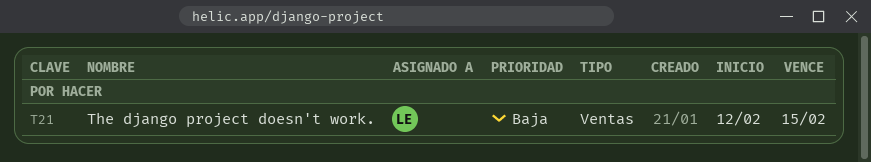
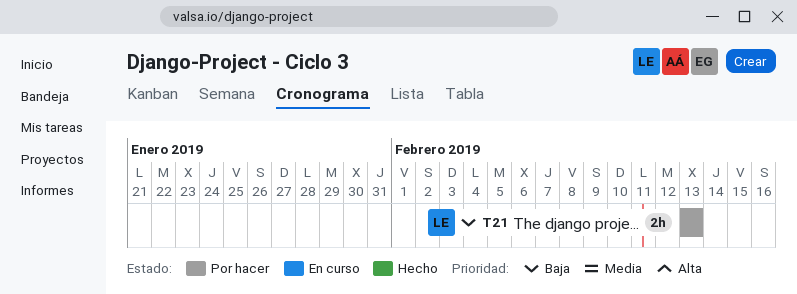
T21, start: Feb 12 -> Feb 13
T21, due: Feb 15 -> Feb 13

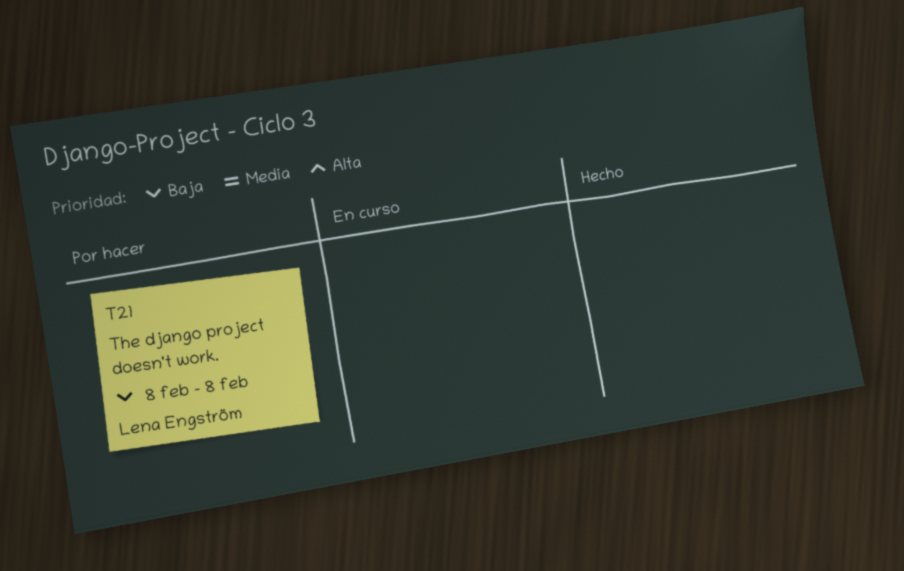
T21, start: Feb 13 -> Feb 8
T21, due: Feb 13 -> Feb 8

